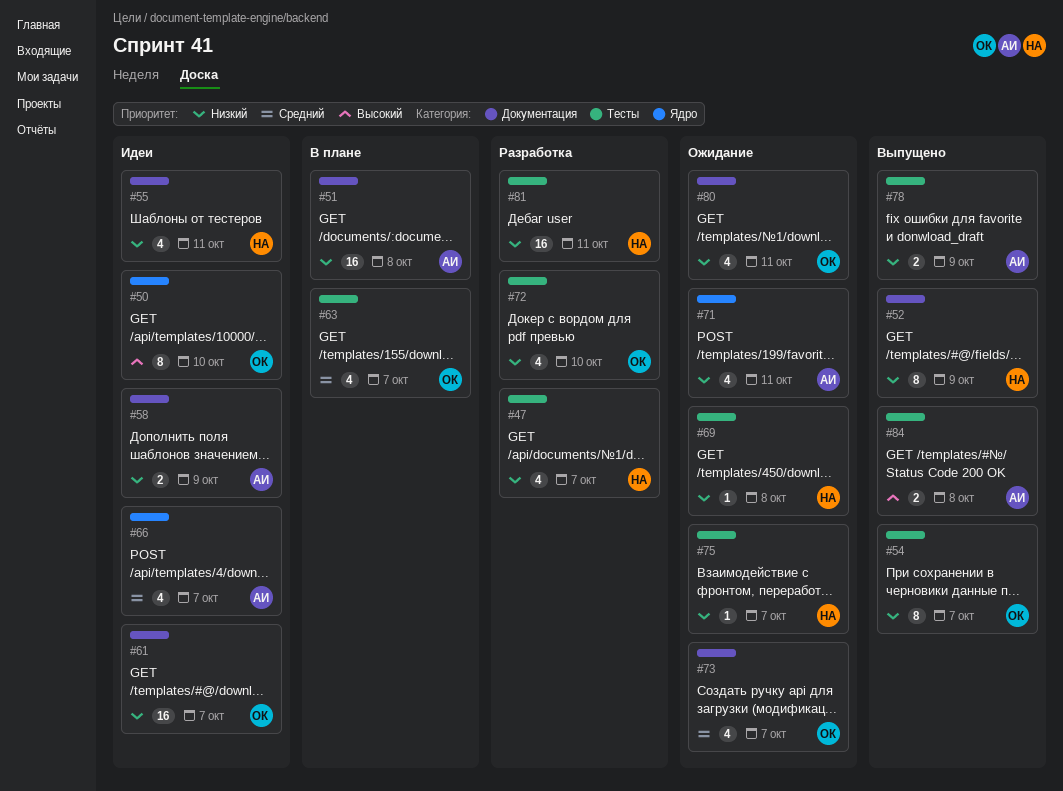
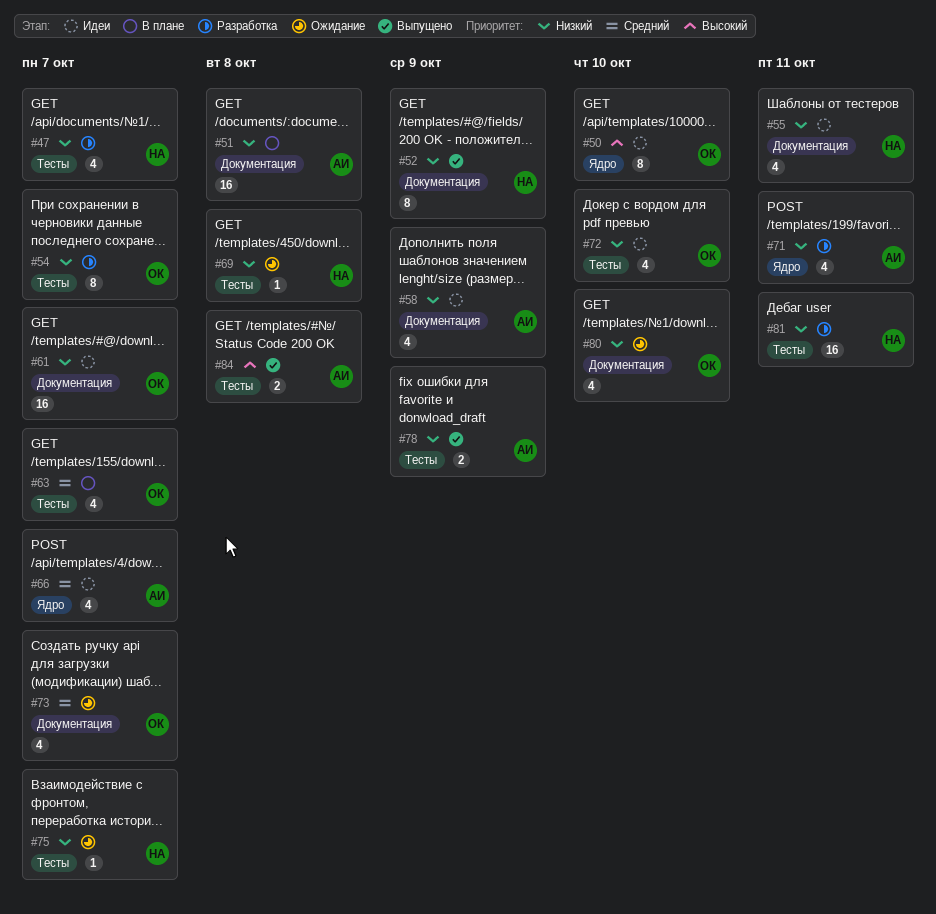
#54, status: Выпущено -> Разработка
#58, estimate: 2 -> 4
#71, status: Ожидание -> Разработка
#72, status: Разработка -> Идеи
#80, due: Oct 11 -> Oct 10

